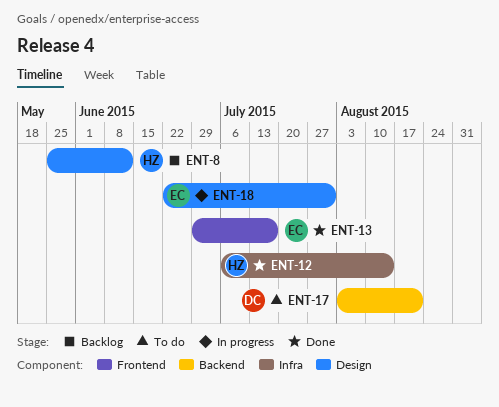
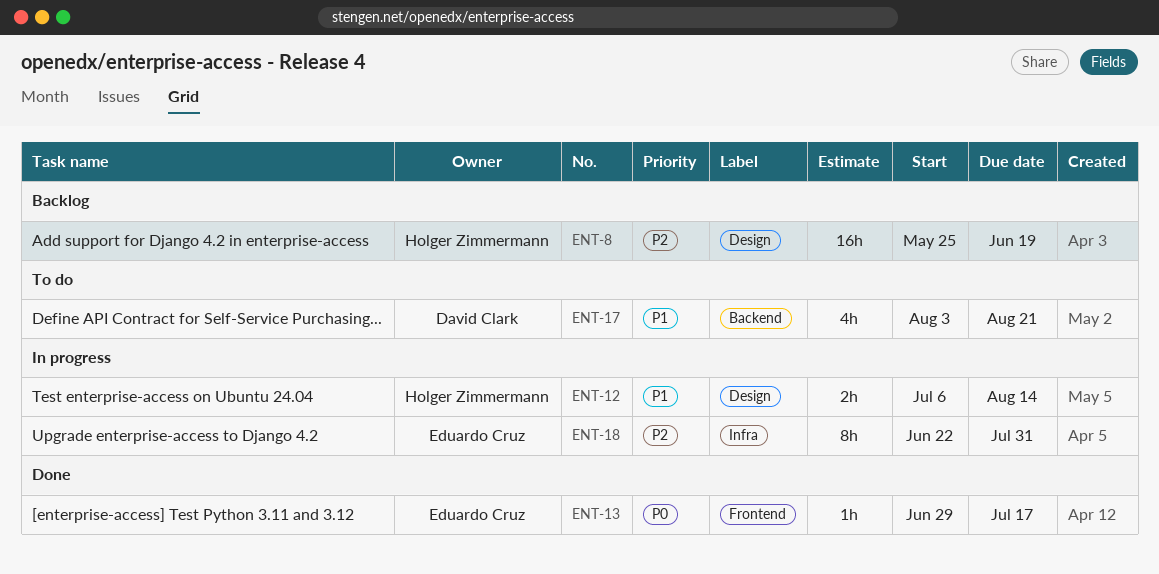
ENT-8, due: Jun 12 -> Jun 19
ENT-12, status: Done -> In progress
ENT-12, label: Infra -> Design
ENT-18, label: Design -> Infra

